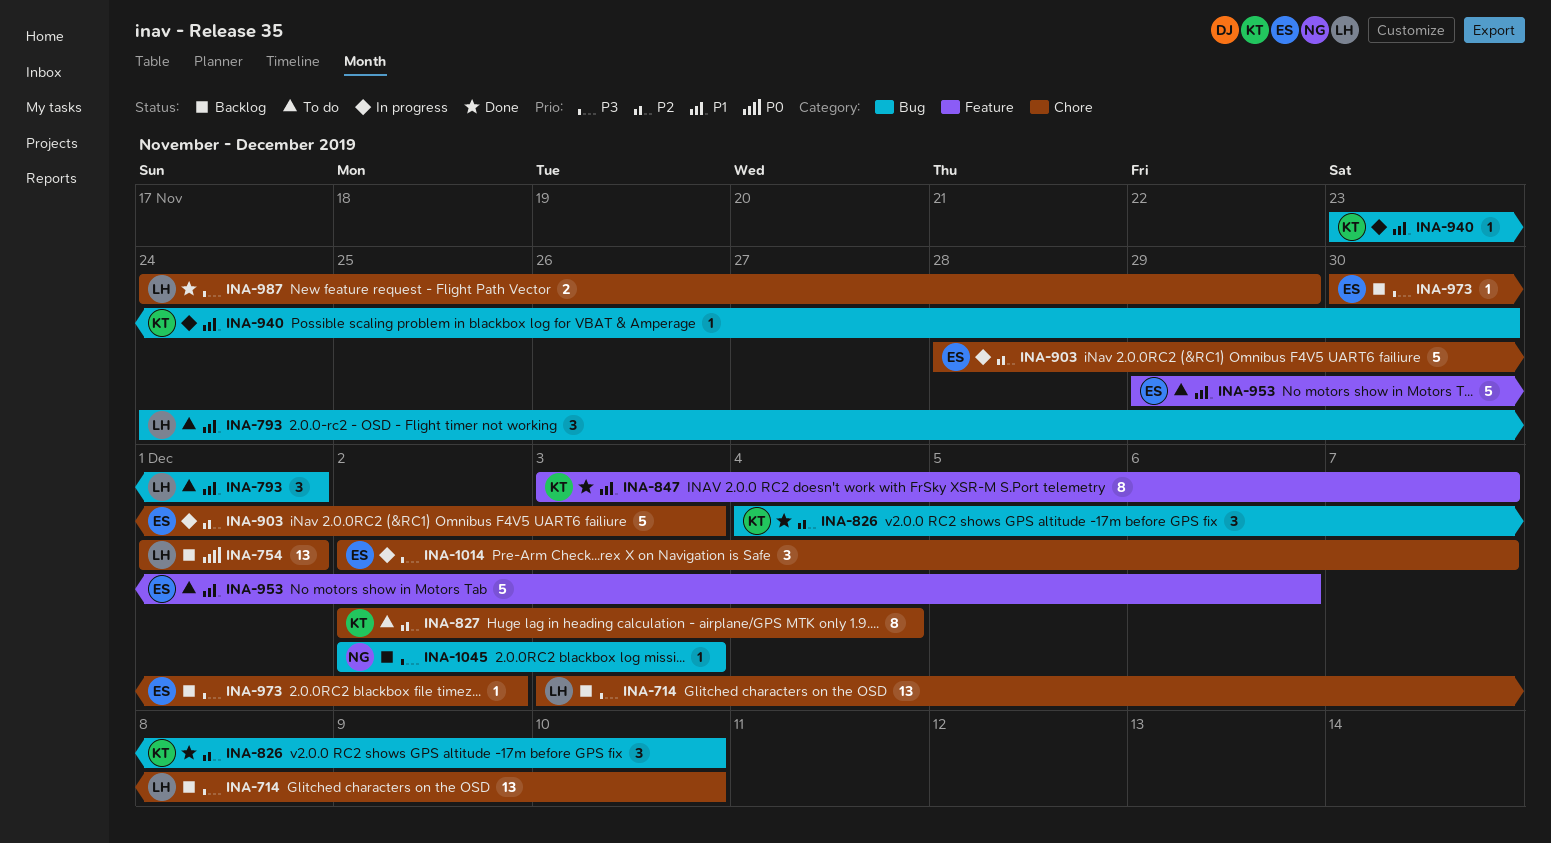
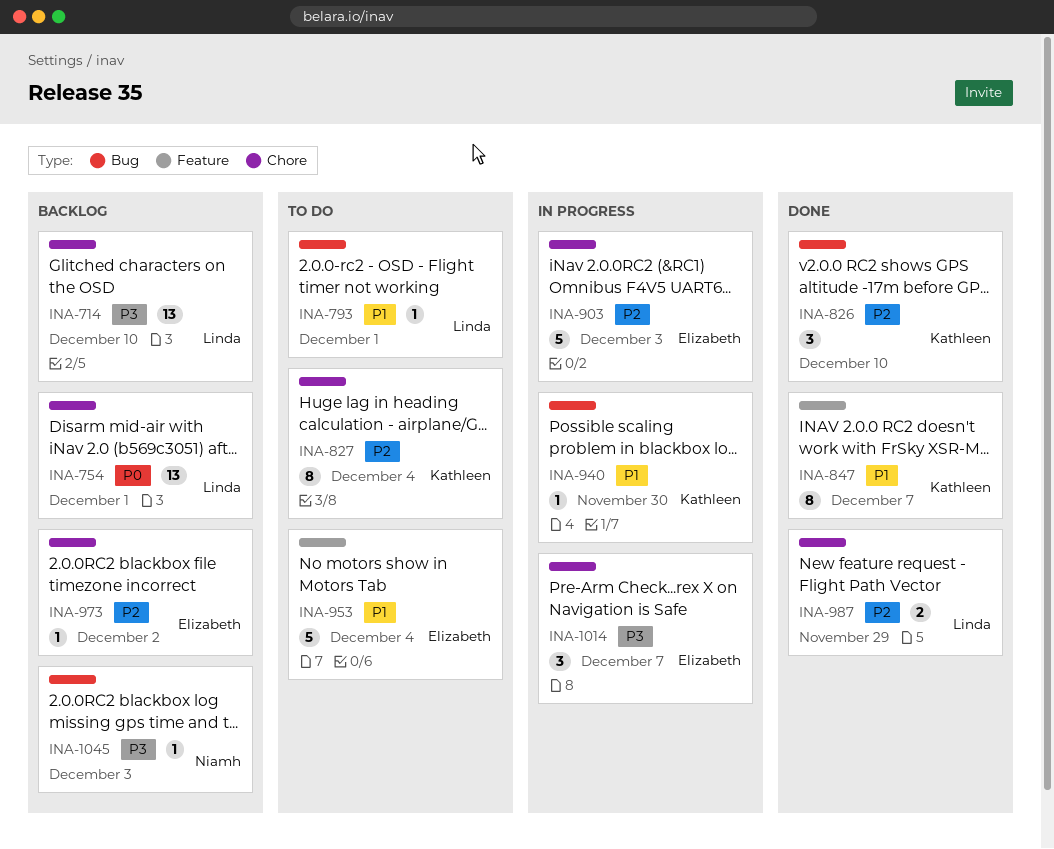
INA-793, estimate: 3 -> 1
INA-953, due: Dec 6 -> Dec 4
INA-973, priority: P3 -> P2
INA-987, priority: P3 -> P2

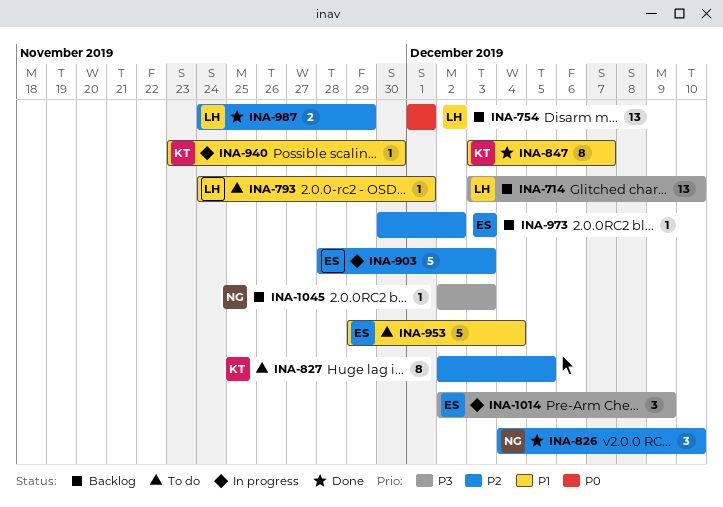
INA-826, owner: Kathleen -> Niamh
INA-827, due: Dec 4 -> Dec 5
INA-1014, due: Dec 7 -> Dec 9

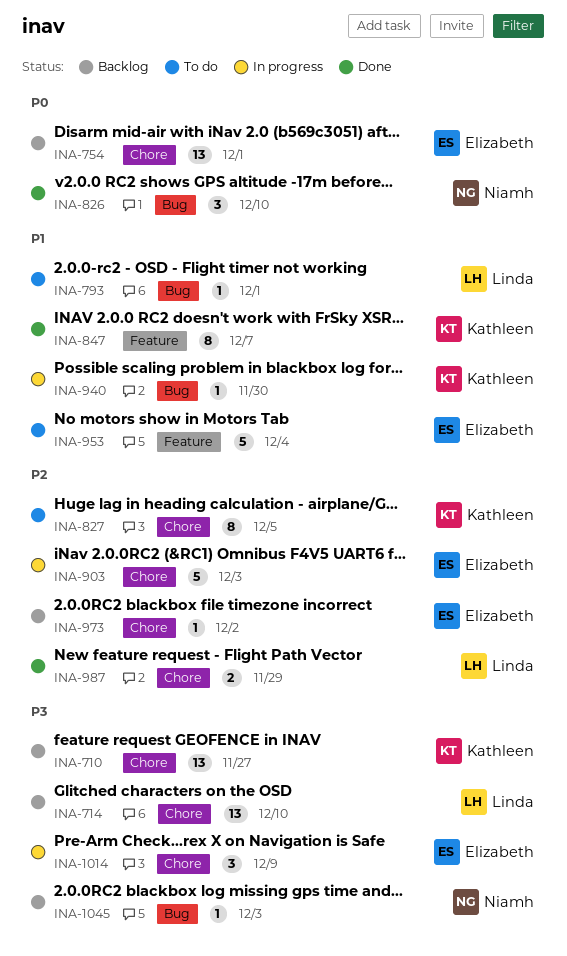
INA-710: none -> present
INA-754, owner: Linda -> Elizabeth
INA-826, priority: P2 -> P0

